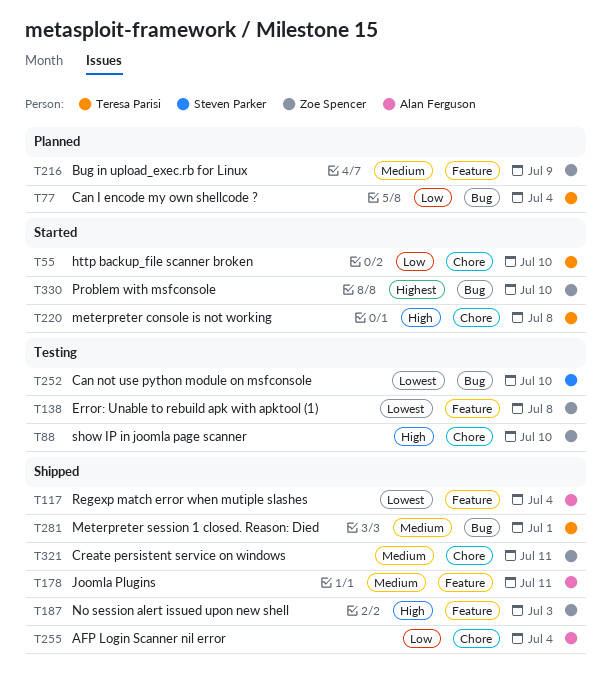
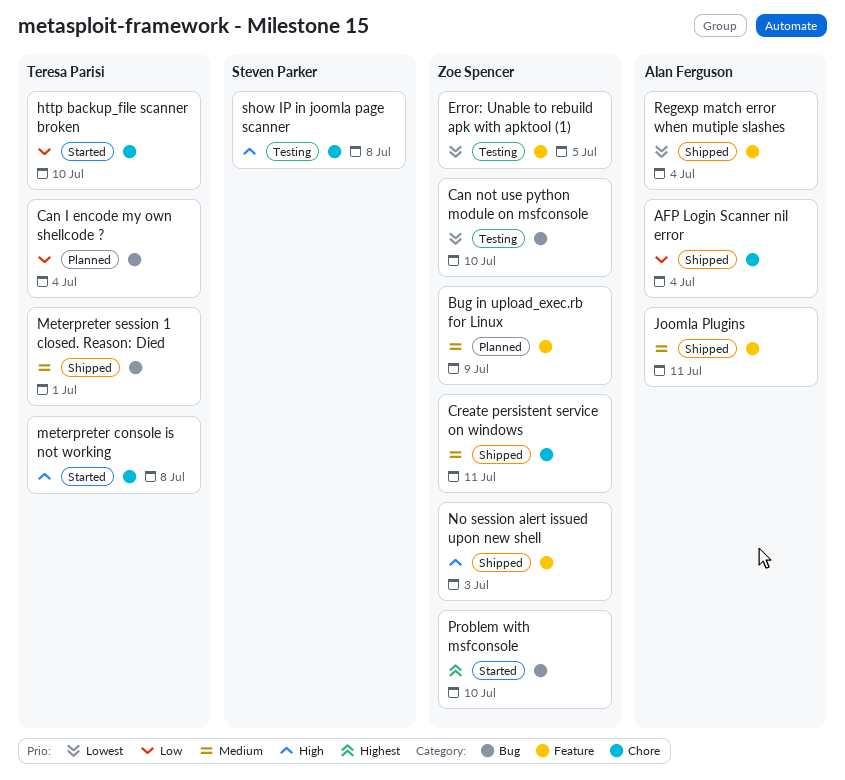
Can not use python module on msfconsole, owner: Steven Parker -> Zoe Spencer
Error: Unable to rebuild apk with apktool (1), due: Jul 8 -> Jul 5
show IP in joomla page scanner, owner: Zoe Spencer -> Steven Parker
show IP in joomla page scanner, due: Jul 10 -> Jul 8

